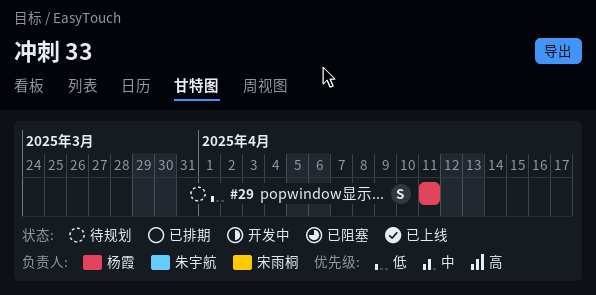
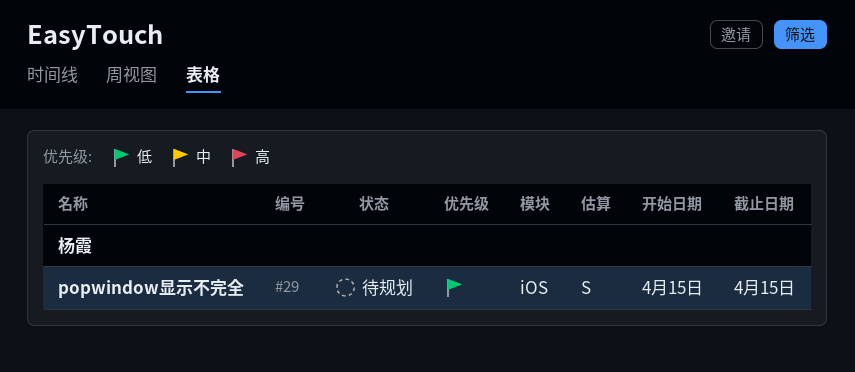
#29, start: Apr 11 -> Apr 15
#29, due: Apr 11 -> Apr 15

